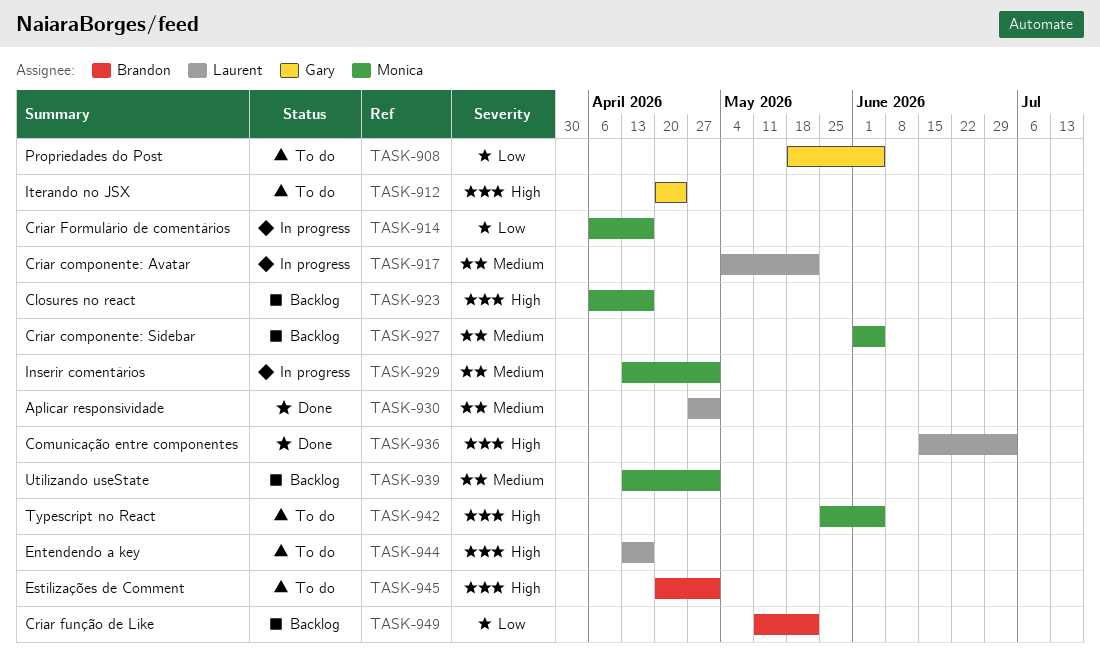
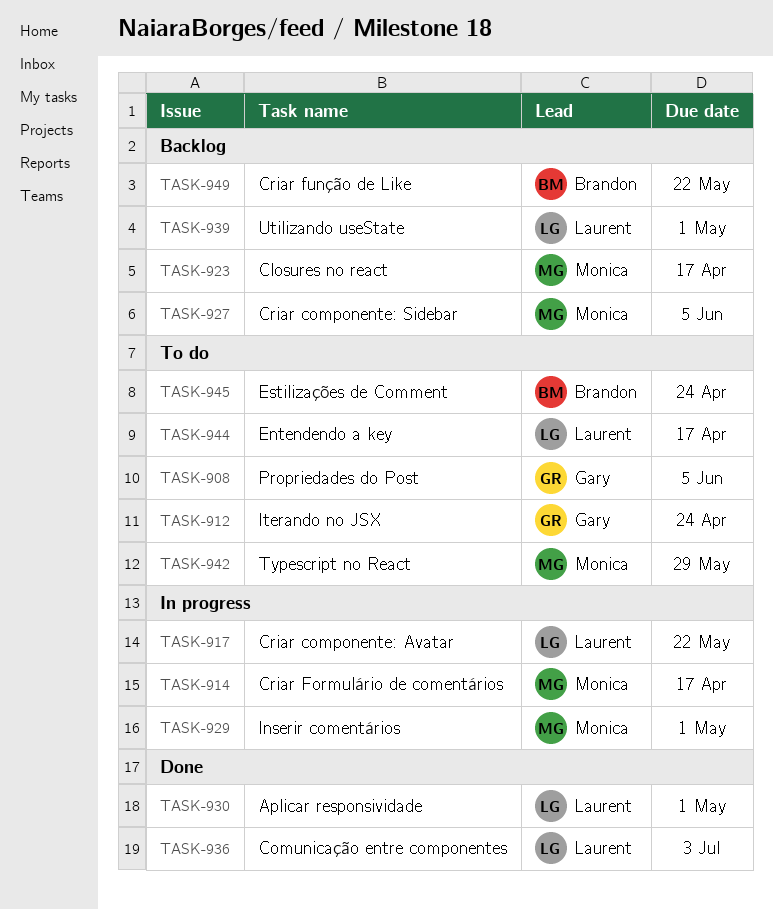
TASK-939, owner: Monica -> Laurent
TASK-942, due: Jun 5 -> May 29
TASK-945, due: May 1 -> Apr 24

